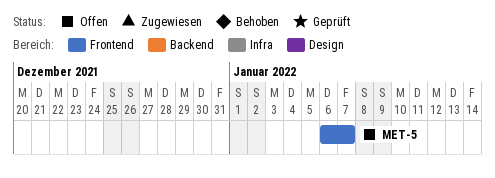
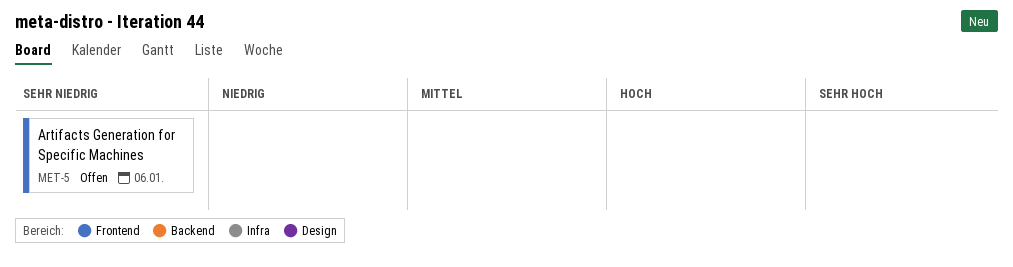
MET-5, due: Jan 7 -> Jan 6

